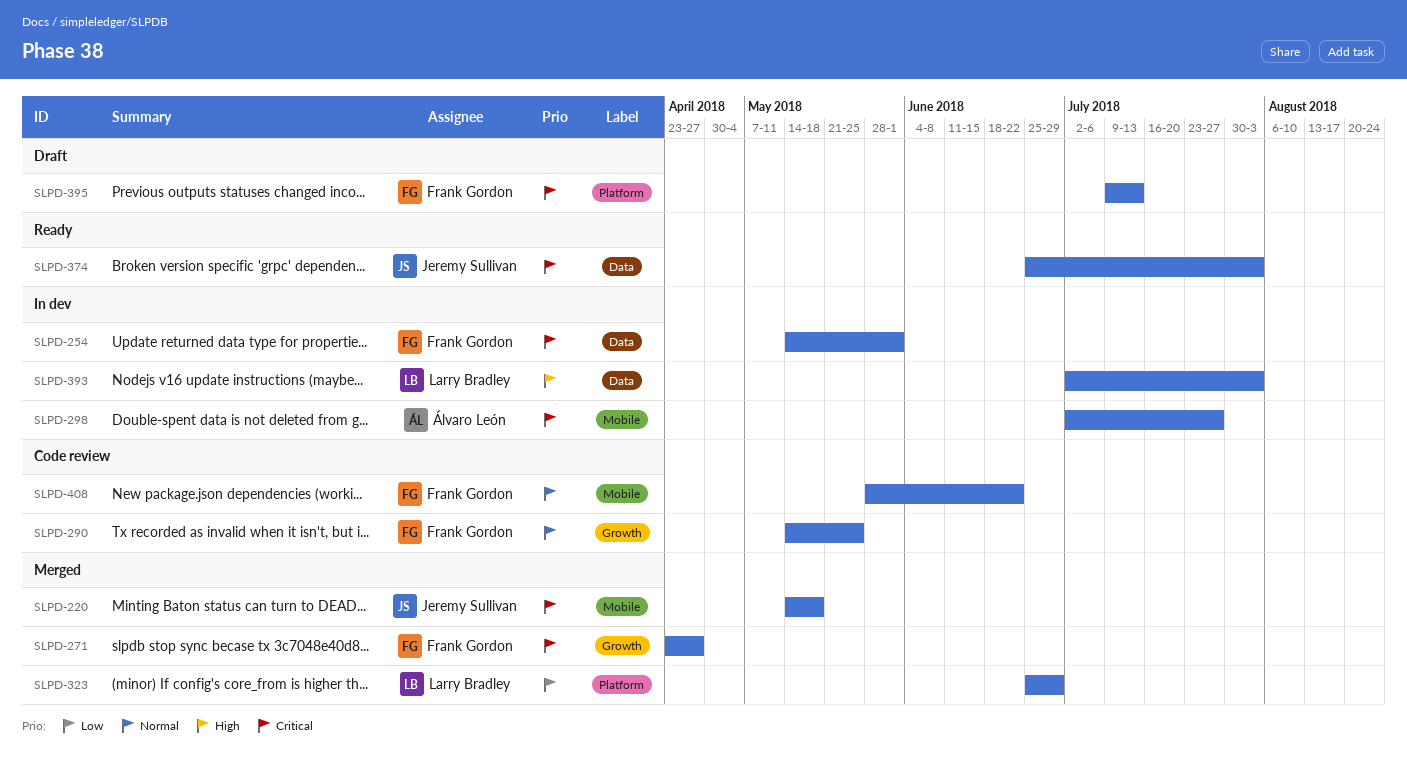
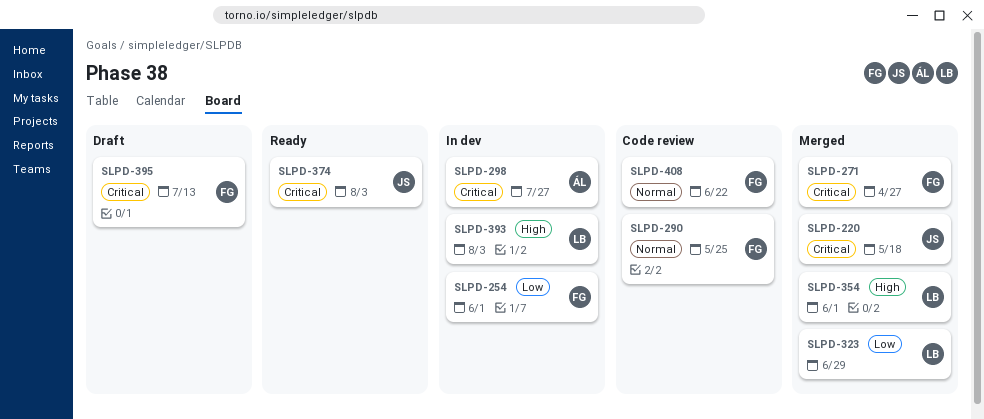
SLPD-254, priority: Critical -> Low
SLPD-354: none -> present

